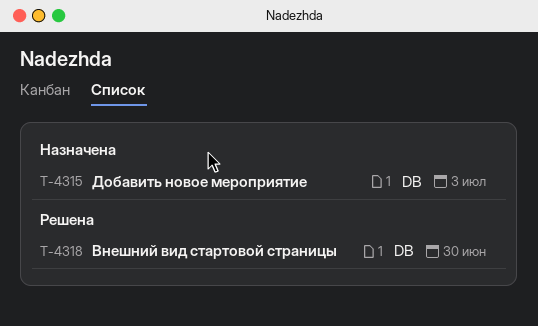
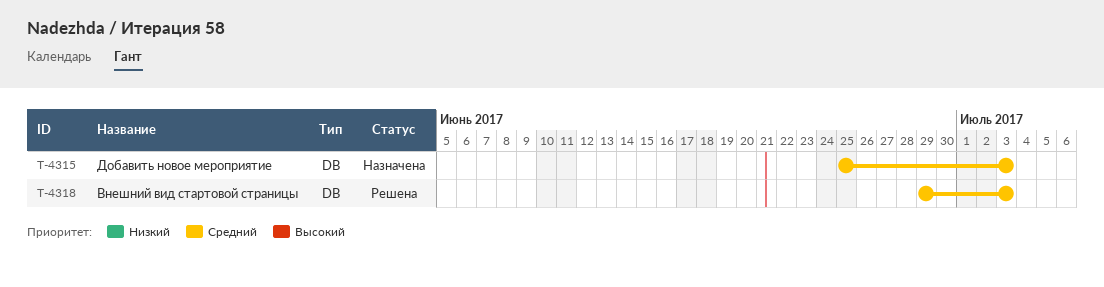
T-4318, due: Jun 30 -> Jul 3

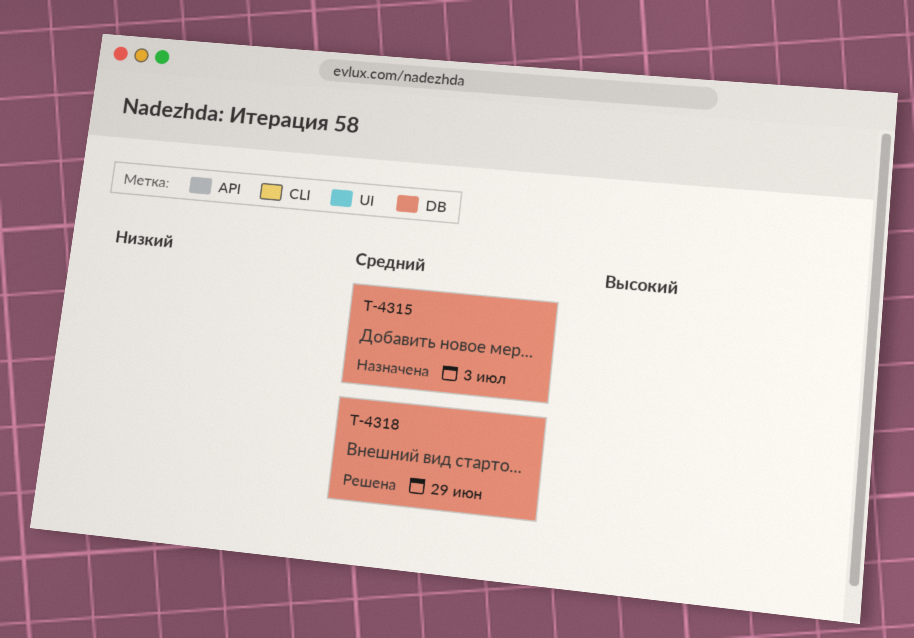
T-4318, due: Jul 3 -> Jun 29

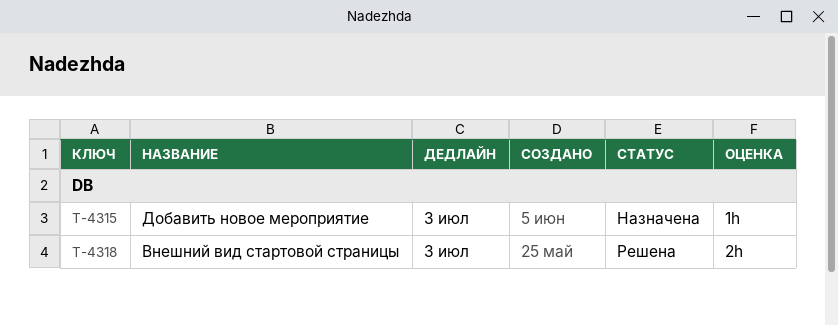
T-4318, due: Jun 29 -> Jul 3

